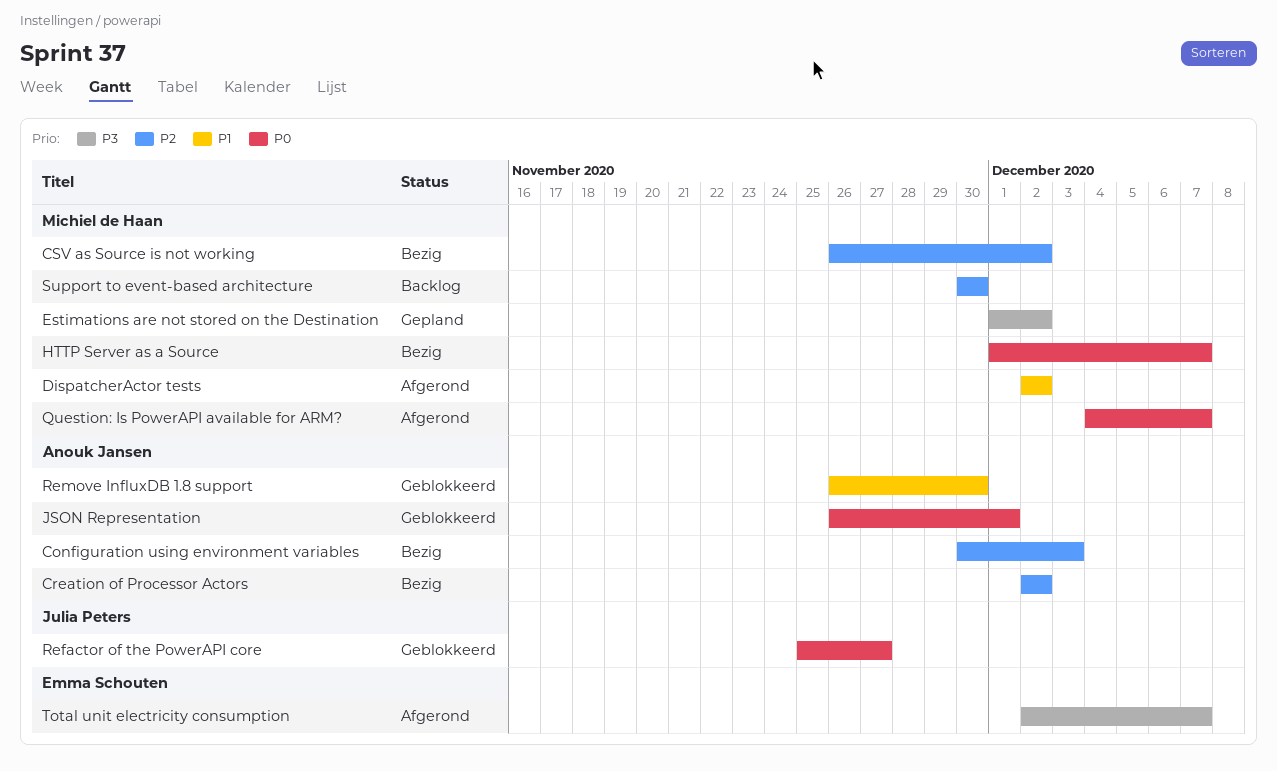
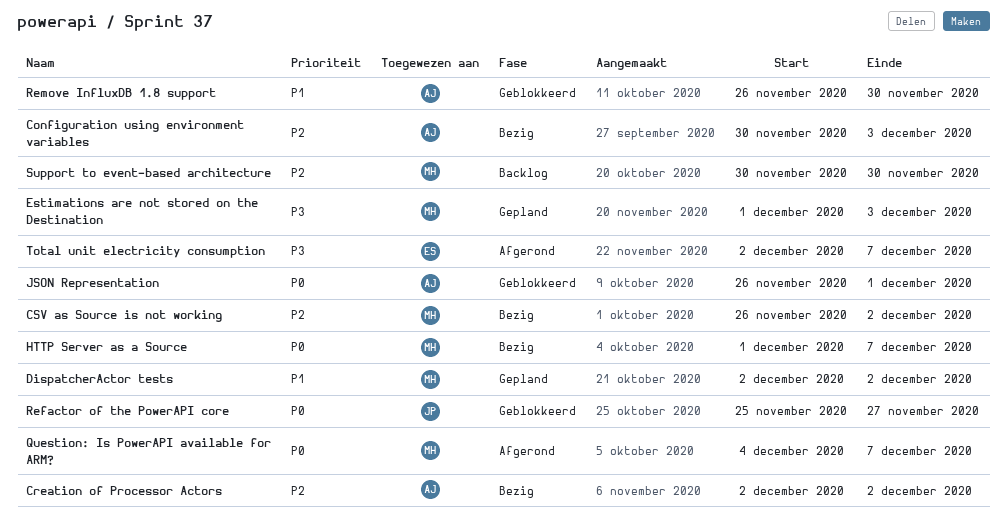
DispatcherActor tests, status: Afgerond -> Gepland
Estimations are not stored on the Destination, due: Dec 2 -> Dec 3

